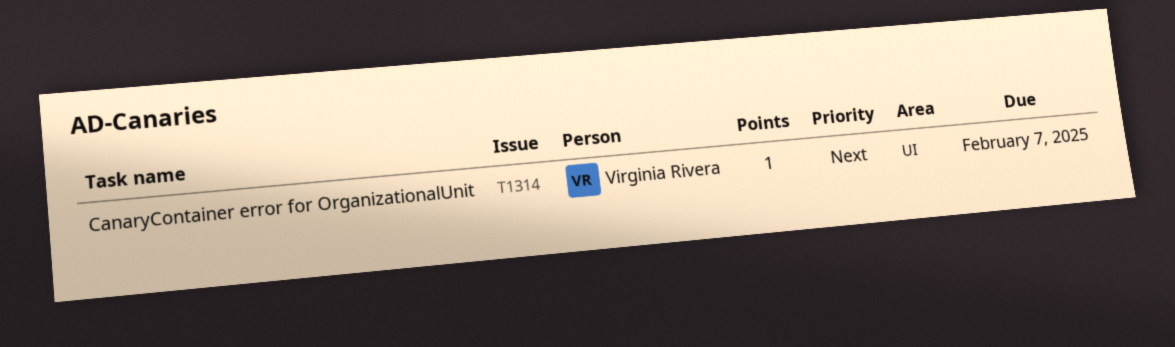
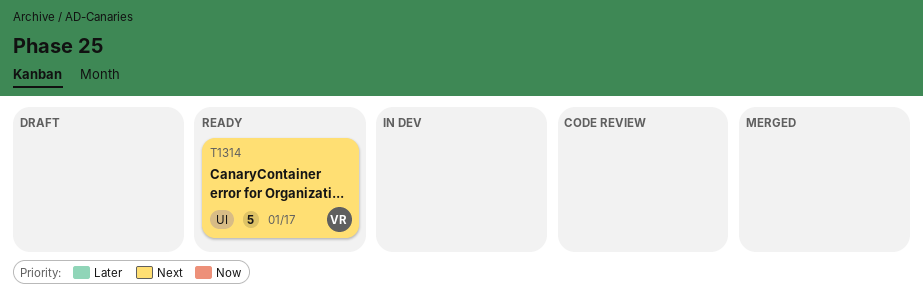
T1314, estimate: 1 -> 5
T1314, due: Feb 7 -> Jan 17

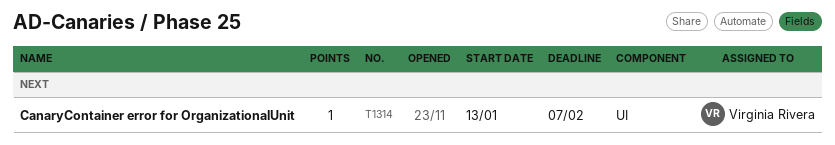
T1314, estimate: 5 -> 1
T1314, due: Jan 17 -> Feb 7

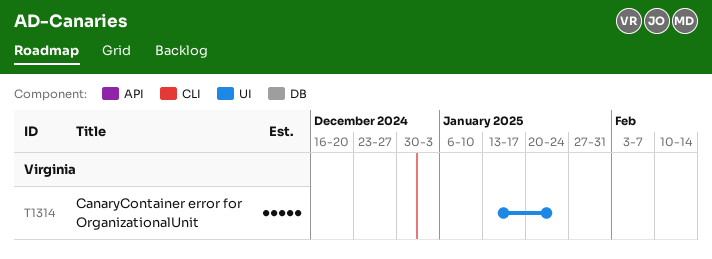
T1314, estimate: 1 -> 5
T1314, due: Feb 7 -> Jan 24

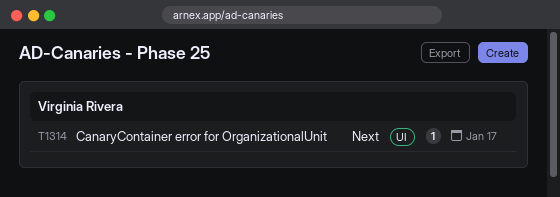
T1314, estimate: 5 -> 1
T1314, due: Jan 24 -> Jan 17

